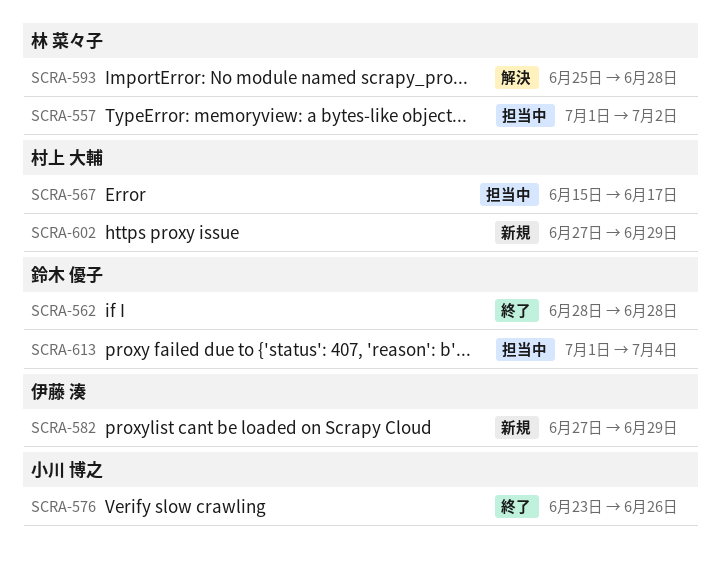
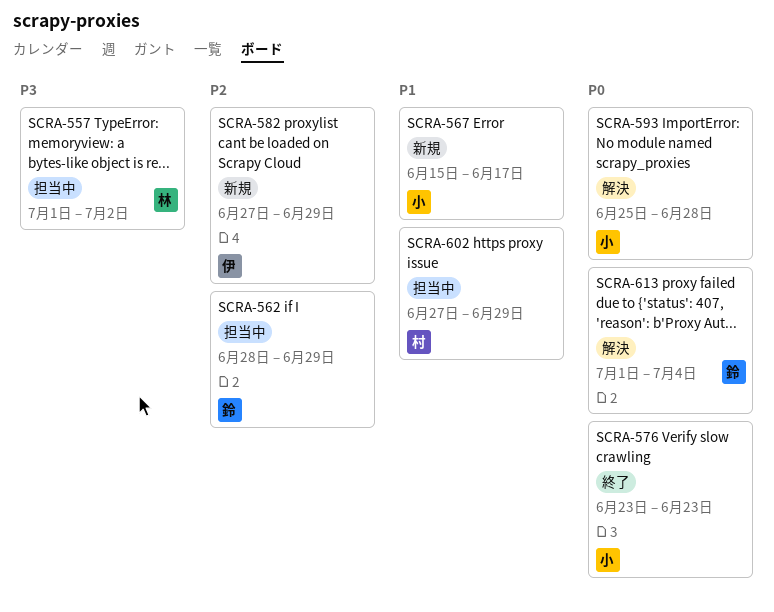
SCRA-562, status: 終了 -> 担当中
SCRA-562, due: Jun 28 -> Jun 29
SCRA-567, status: 担当中 -> 新規
SCRA-567, owner: 村上 大輔 -> 小川 博之
SCRA-576, due: Jun 26 -> Jun 23
SCRA-593, owner: 林 菜々子 -> 小川 博之
SCRA-602, status: 新規 -> 担当中
SCRA-613, status: 担当中 -> 解決

